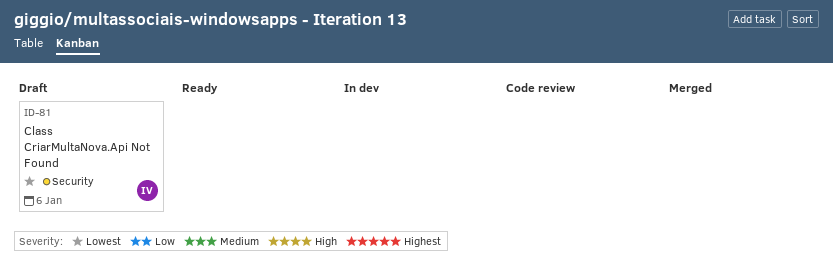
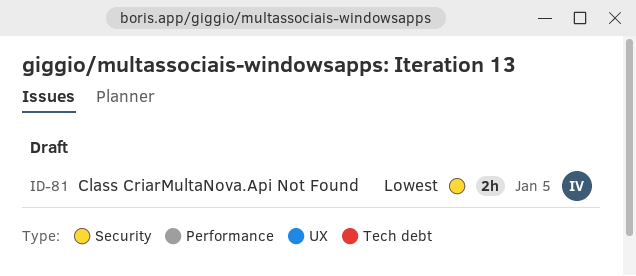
ID-81, due: Jan 6 -> Jan 5

